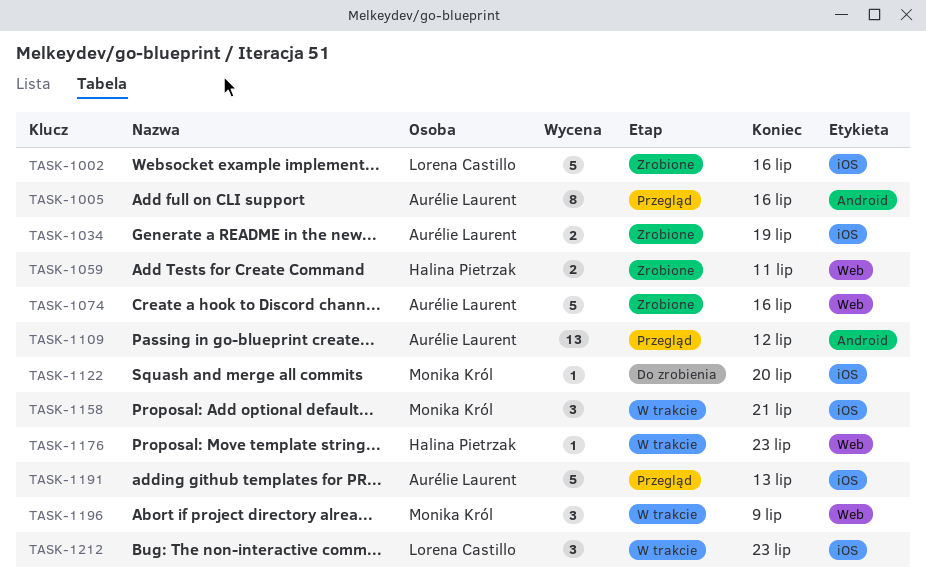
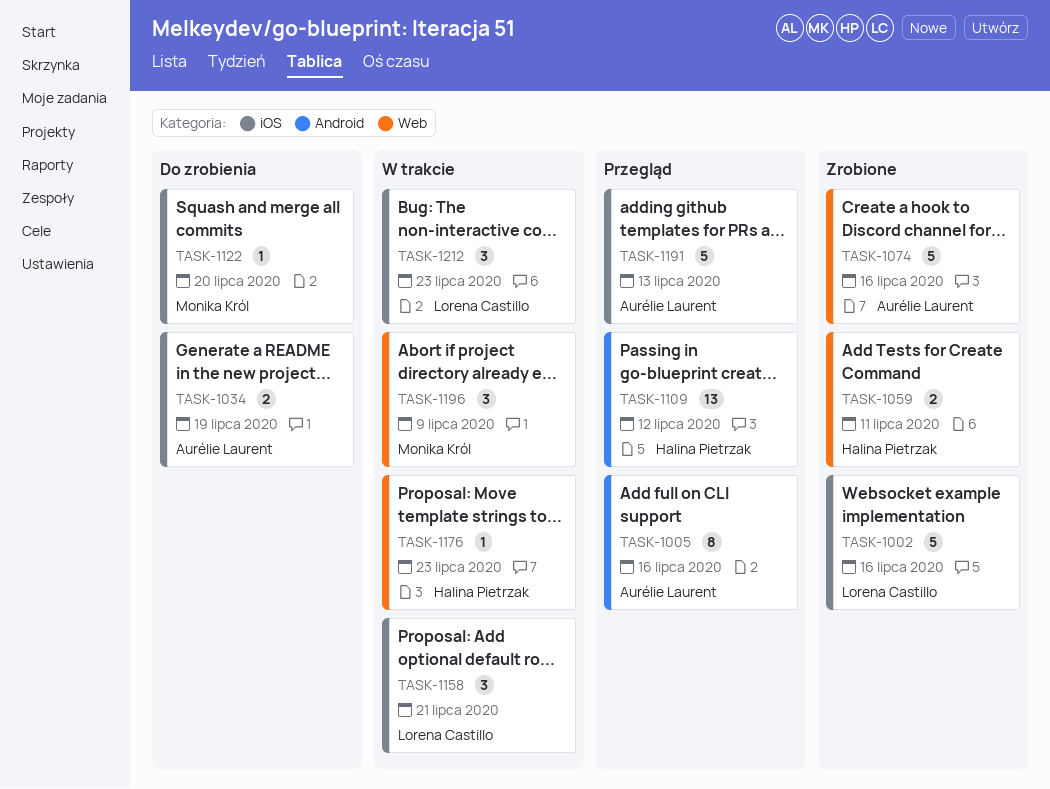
TASK-1034, status: Zrobione -> Do zrobienia
TASK-1109, owner: Aurélie Laurent -> Halina Pietrzak
TASK-1158, owner: Monika Król -> Lorena Castillo

